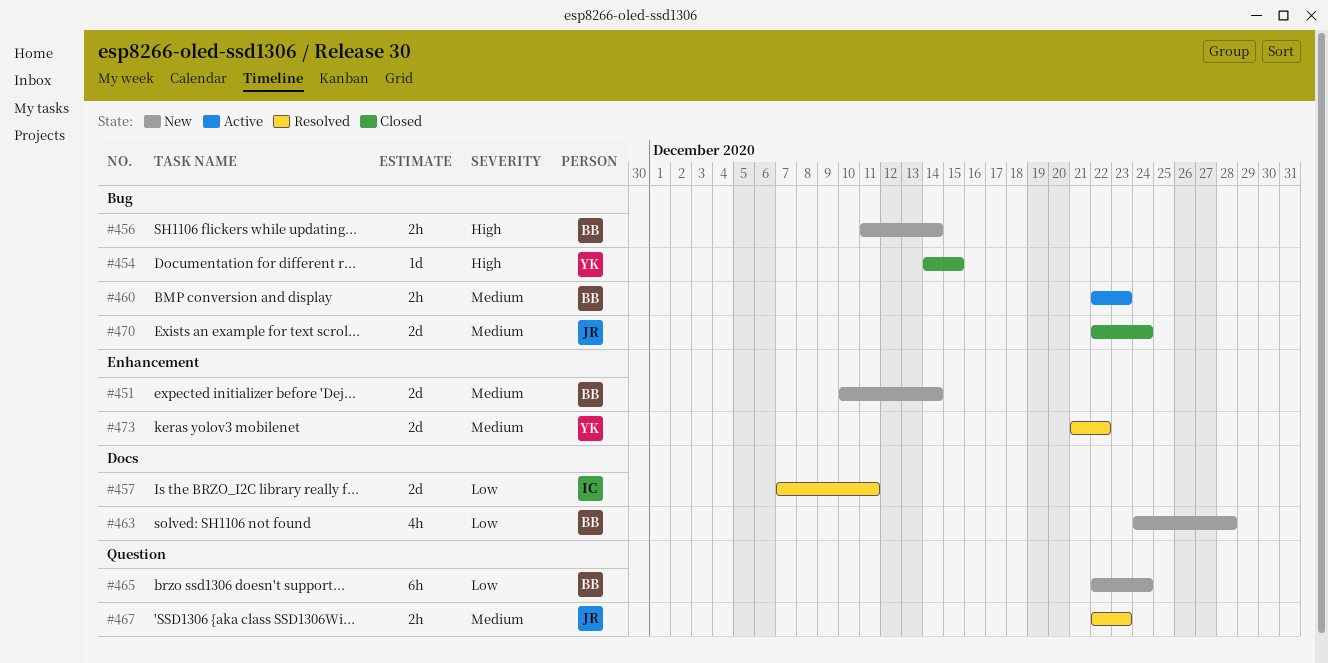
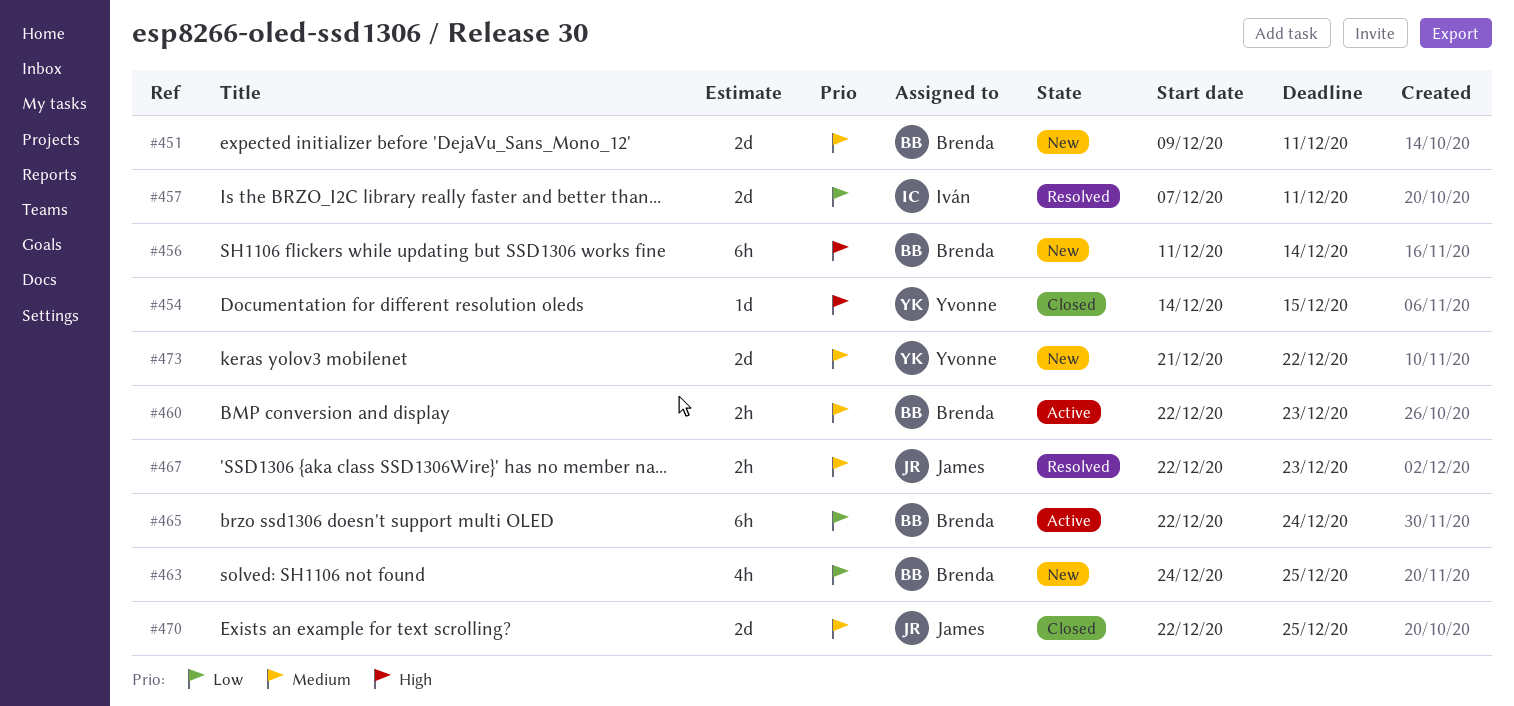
#451, start: Dec 10 -> Dec 9
#451, due: Dec 14 -> Dec 11
#456, estimate: 2h -> 6h
#463, due: Dec 28 -> Dec 25
#465, status: New -> Active
#470, due: Dec 24 -> Dec 25
#473, status: Resolved -> New

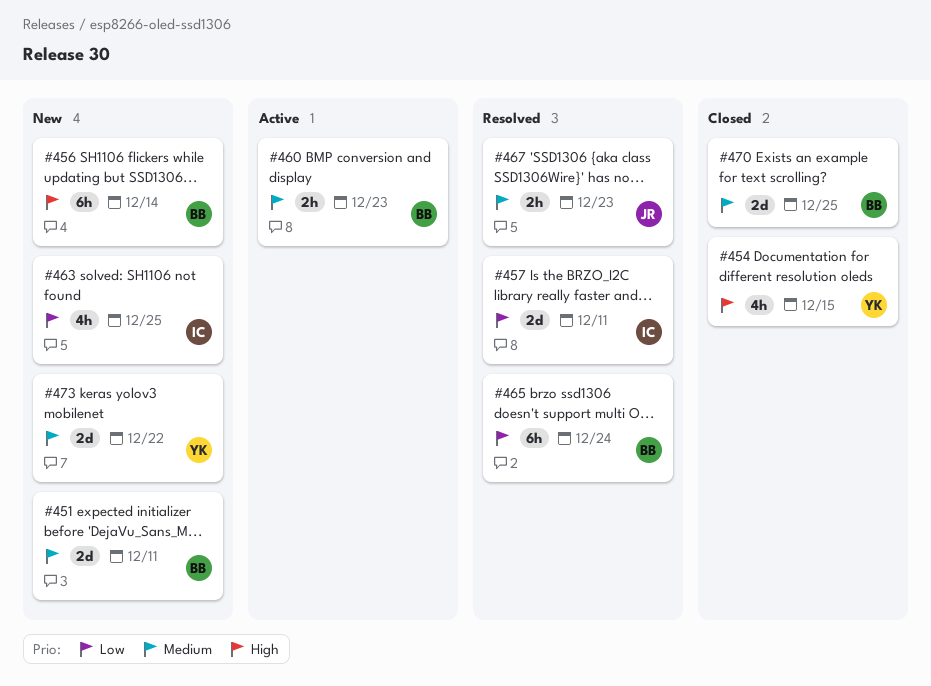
#454, estimate: 1d -> 4h
#463, owner: Brenda -> Iván
#465, status: Active -> Resolved
#470, owner: James -> Brenda

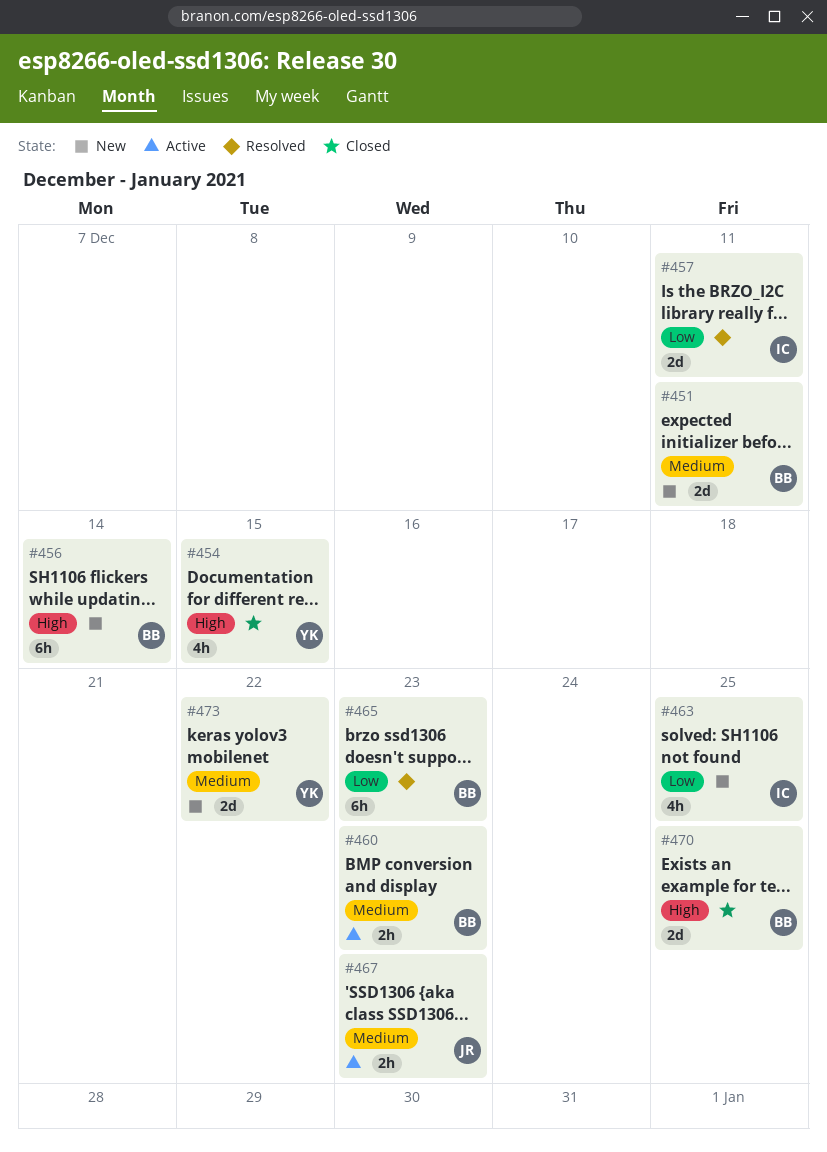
#465, due: Dec 24 -> Dec 23
#467, status: Resolved -> Active
#470, priority: Medium -> High

